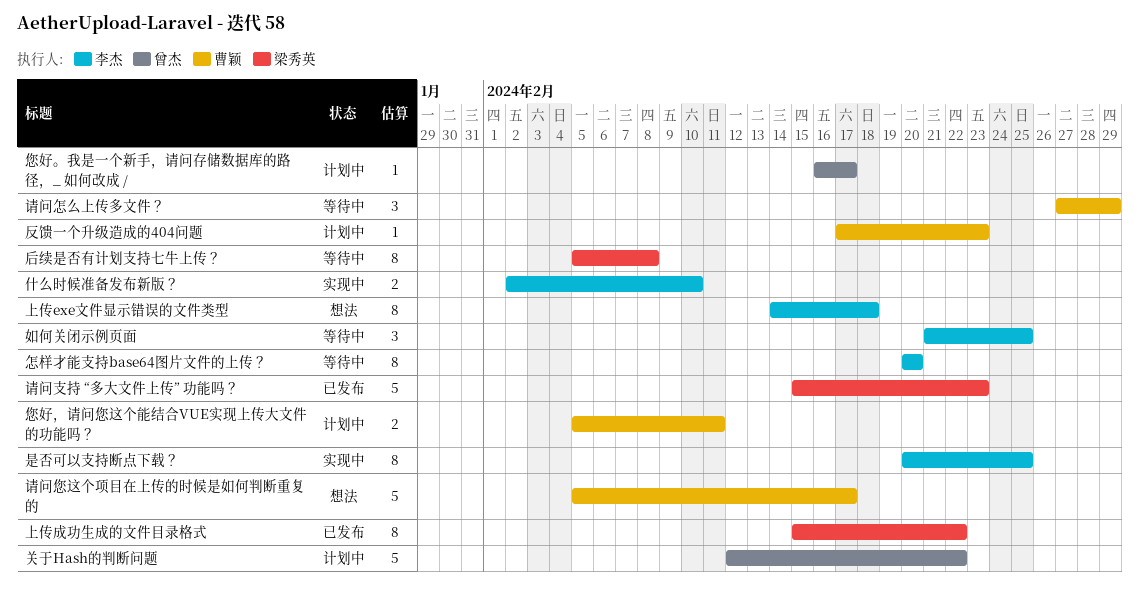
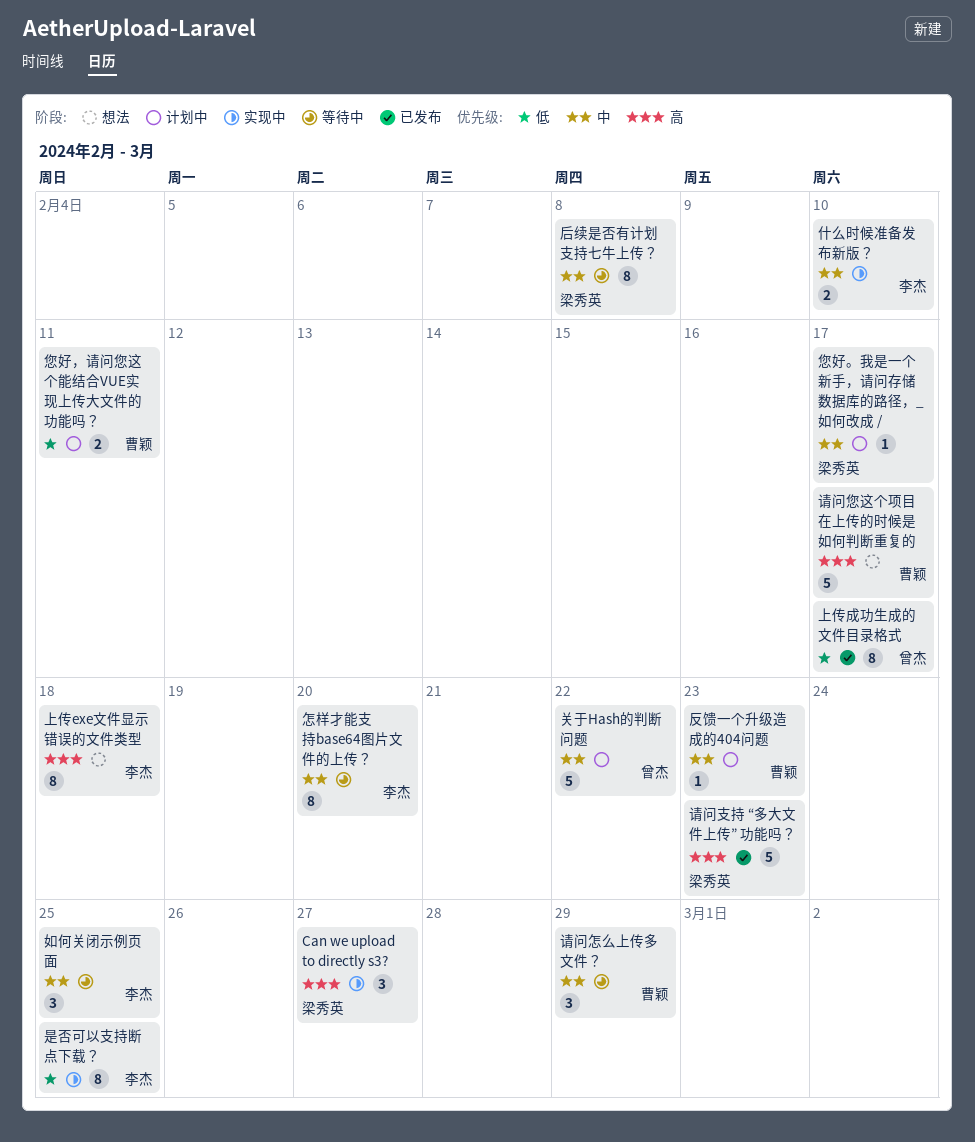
Can we upload to directly s3?: none -> present
上传成功生成的文件目录格式, owner: 梁秀英 -> 曾杰
上传成功生成的文件目录格式, due: Feb 22 -> Feb 17
您好。我是一个新手，请问存储数据库的路径，_ 如何改成 /, owner: 曾杰 -> 梁秀英

